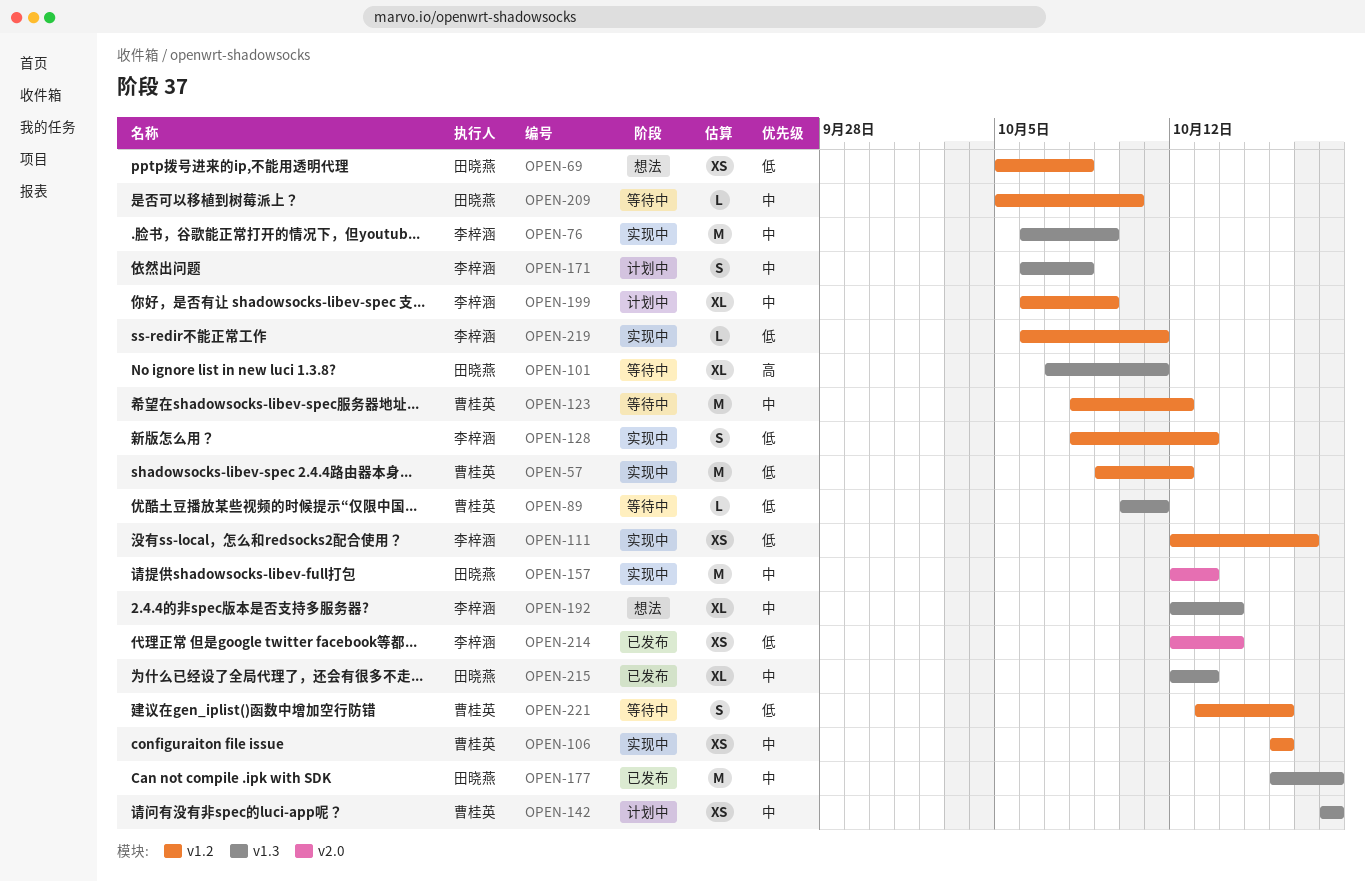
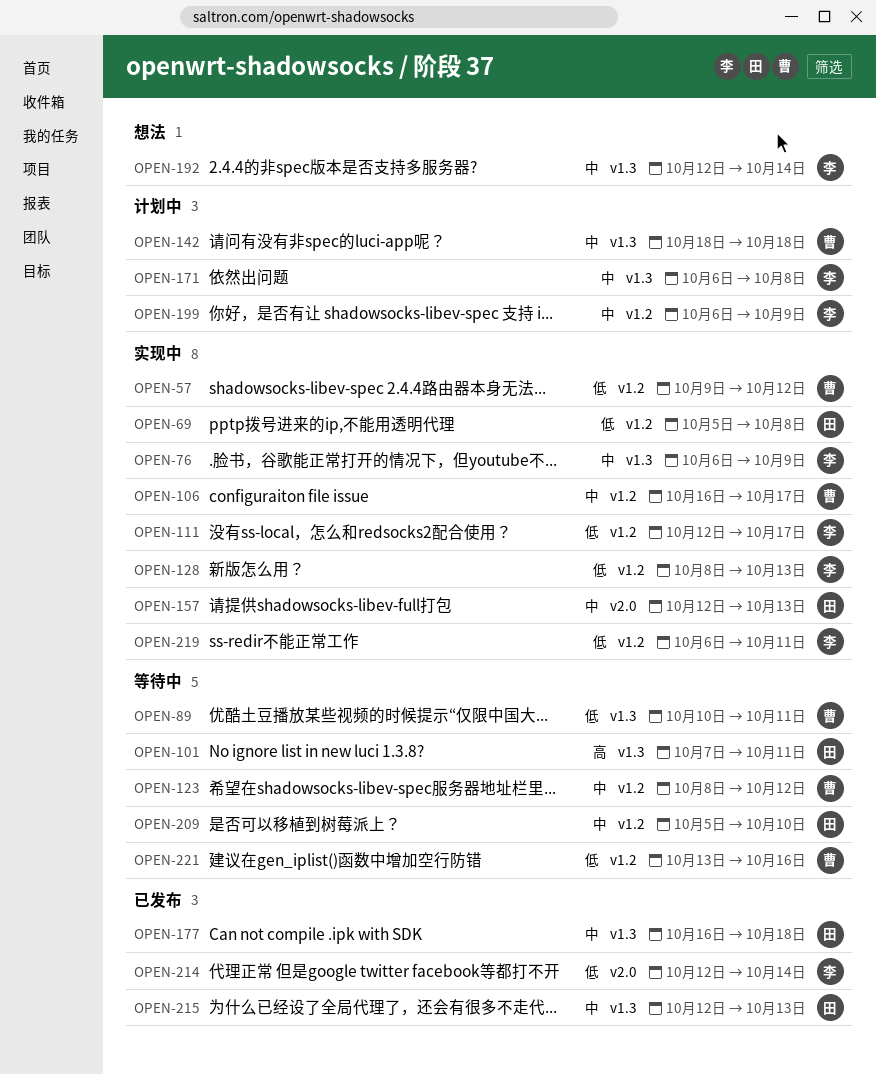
OPEN-69, status: 想法 -> 实现中
OPEN-106, due: Oct 16 -> Oct 17

